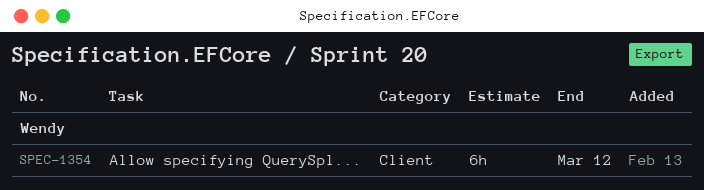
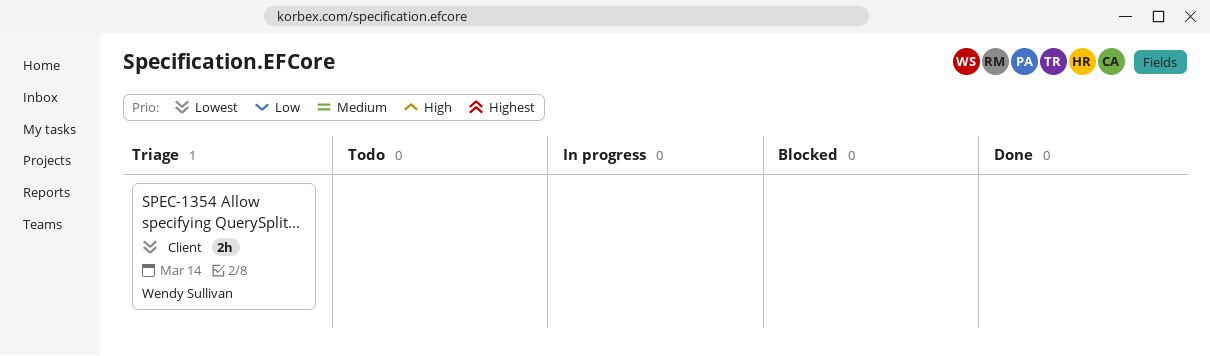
SPEC-1354, estimate: 6h -> 2h
SPEC-1354, due: Mar 12 -> Mar 14

